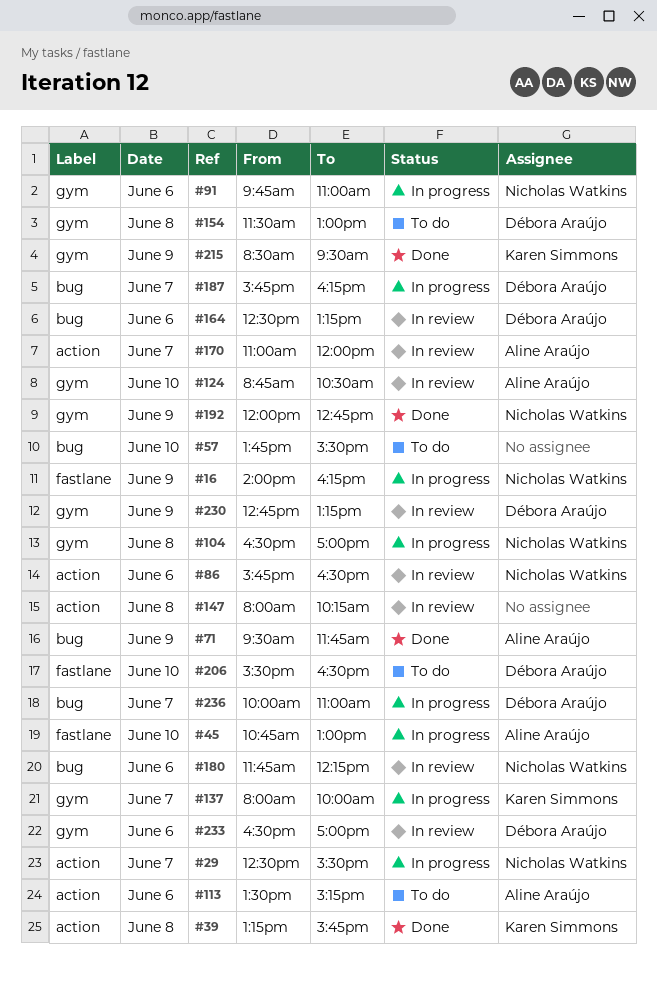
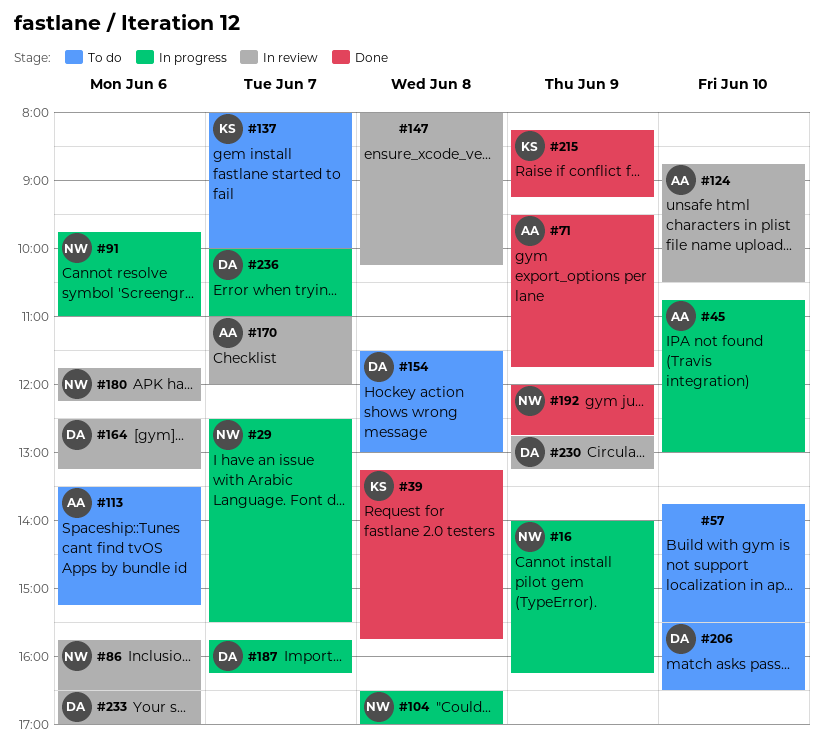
#137, status: In progress -> To do
#215, begins: 08:30 -> 08:15
#215, ends: 09:30 -> 09:15

